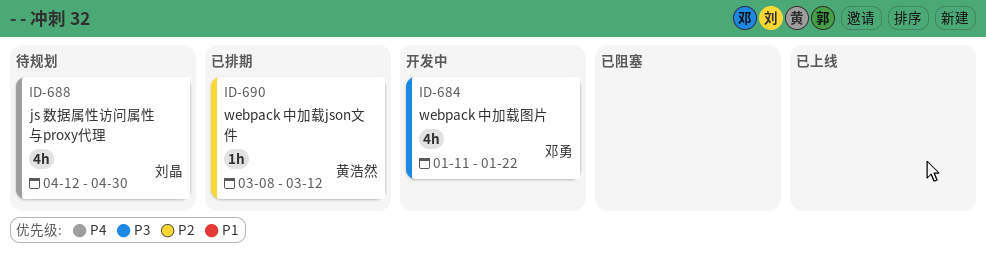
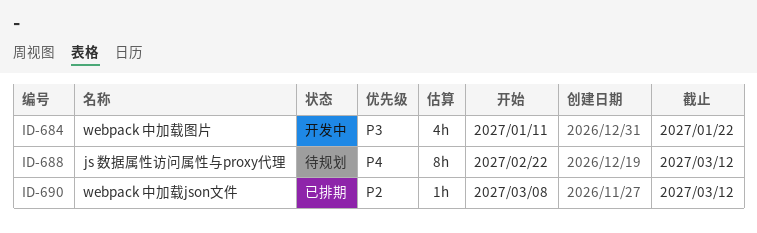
ID-688, estimate: 4h -> 8h
ID-688, start: Apr 12 -> Feb 22
ID-688, due: Apr 30 -> Mar 12

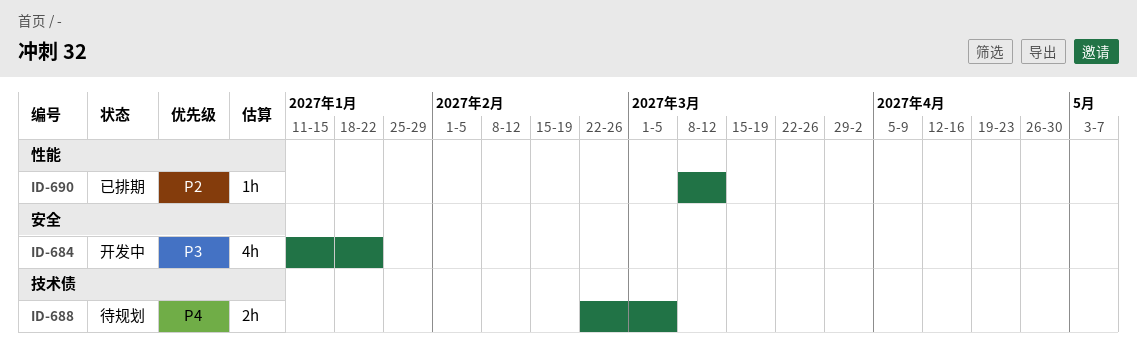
ID-688, estimate: 8h -> 2h
ID-688, due: Mar 12 -> Mar 5

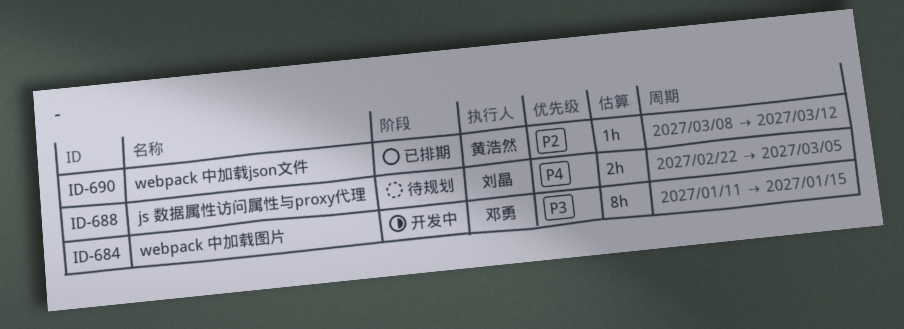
ID-684, estimate: 4h -> 8h
ID-684, due: Jan 22 -> Jan 15

